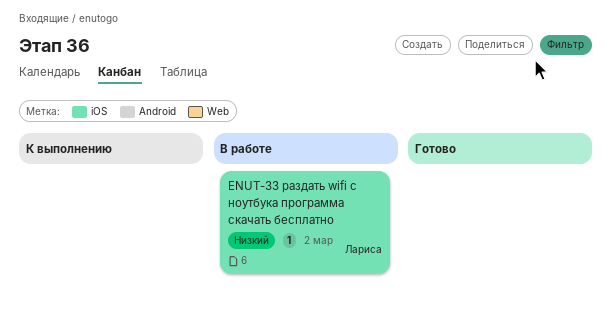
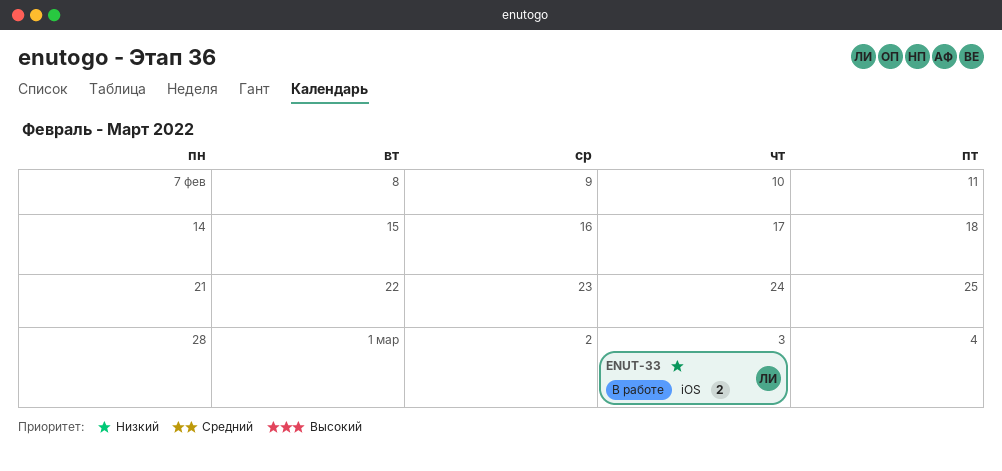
ENUT-33, estimate: 1 -> 2
ENUT-33, due: Mar 2 -> Mar 3

